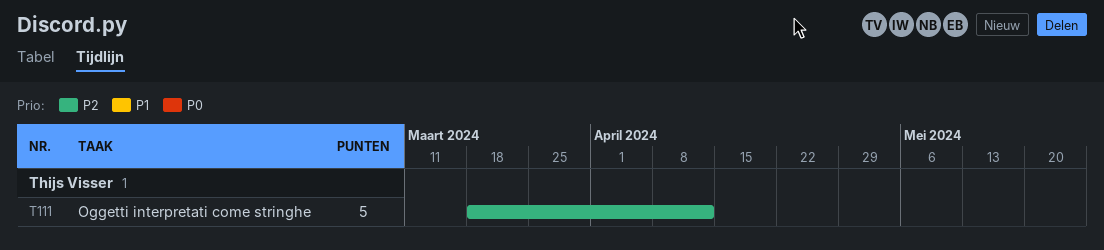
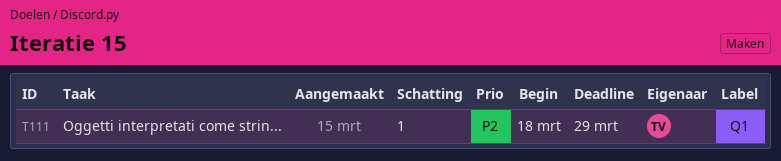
T111, estimate: 5 -> 1
T111, due: Apr 12 -> Mar 29

